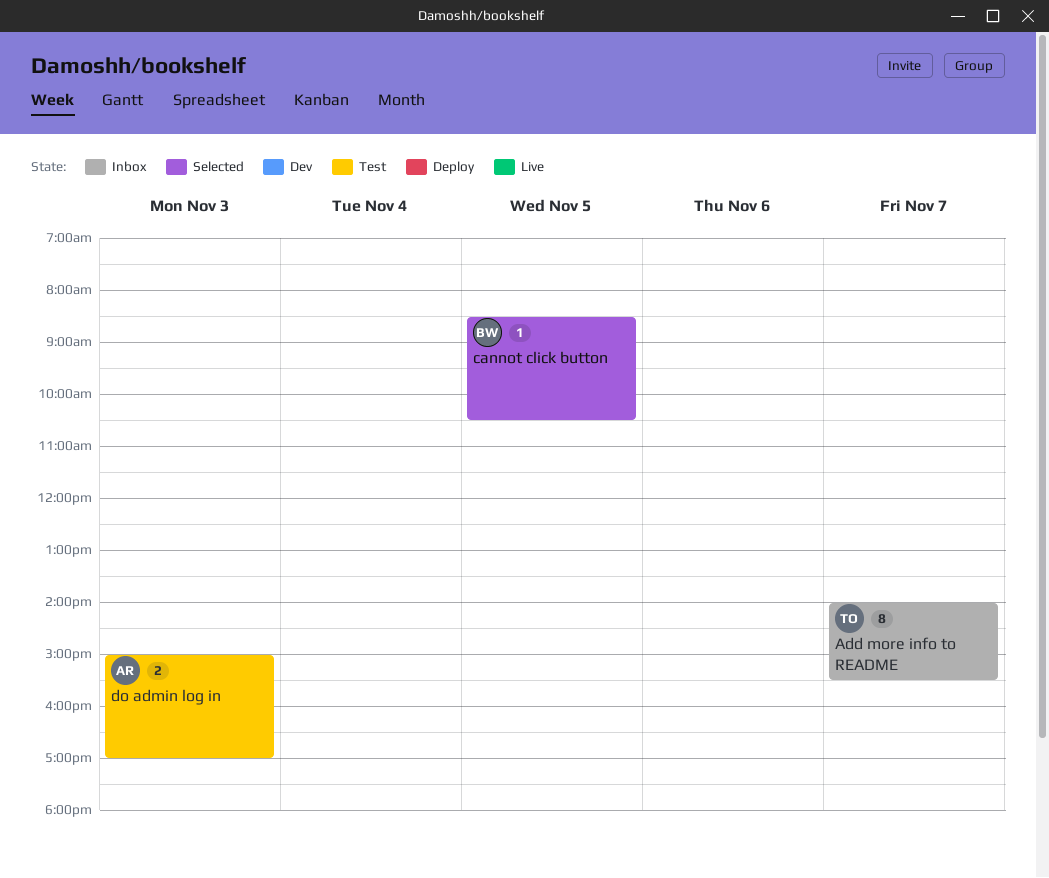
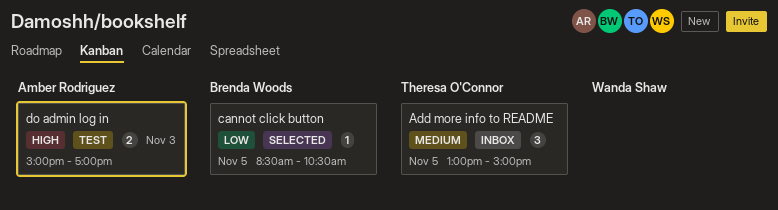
Add more info to README, estimate: 8 -> 3
Add more info to README, day: Nov 7 -> Nov 5
Add more info to README, begins: 14:00 -> 13:00
Add more info to README, ends: 15:30 -> 15:00

